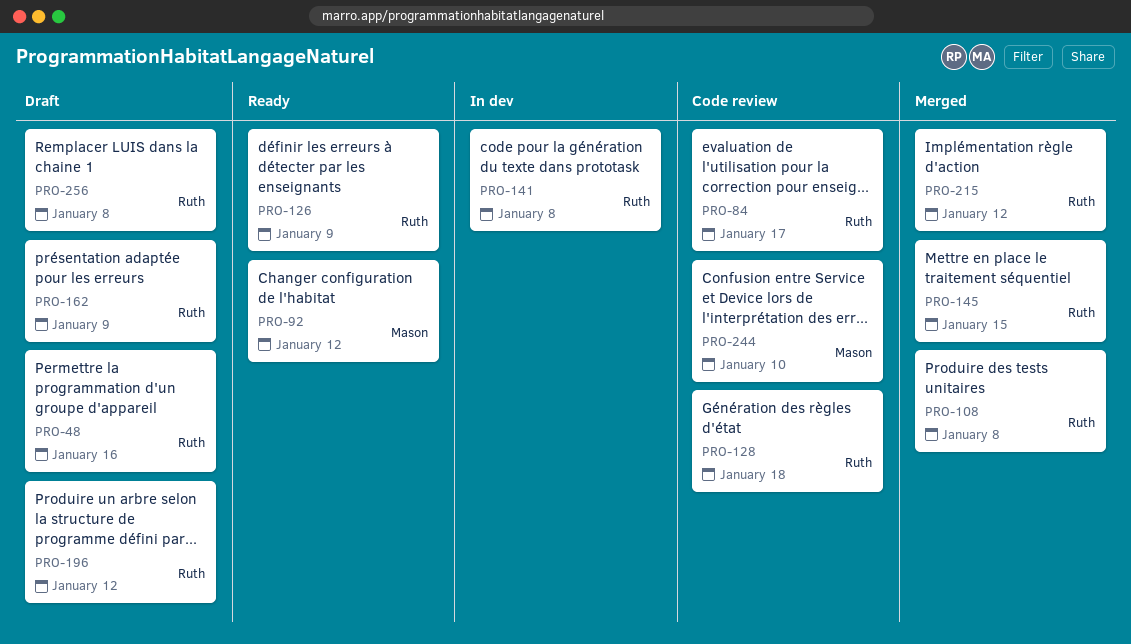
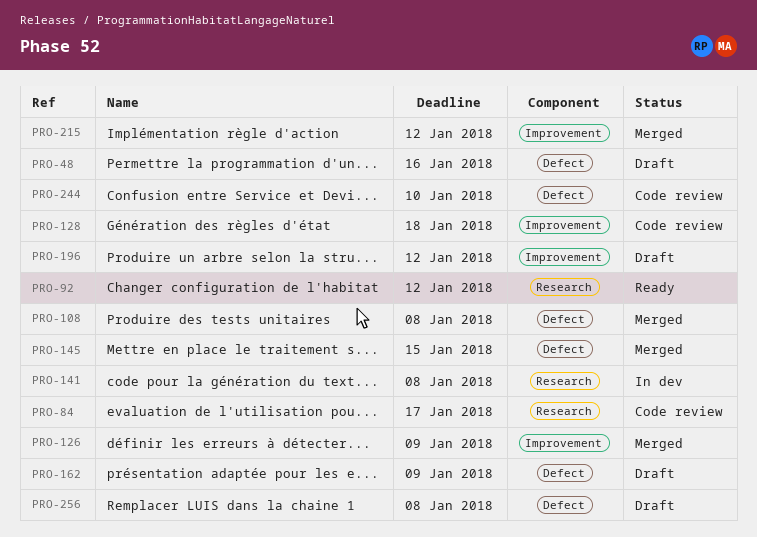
PRO-126, status: Ready -> Merged

